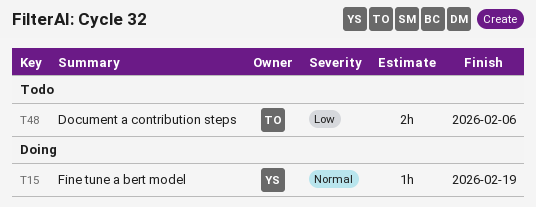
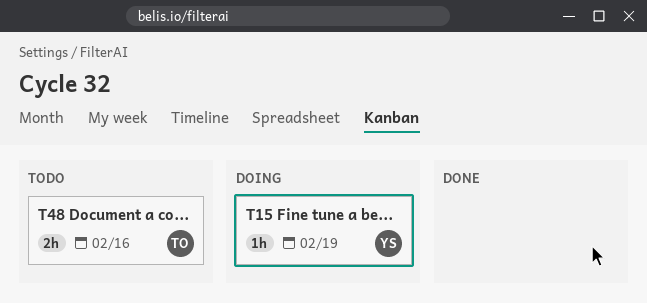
T48, due: Feb 6 -> Feb 16

